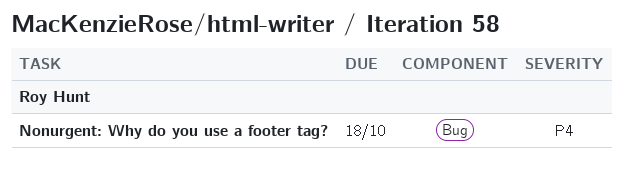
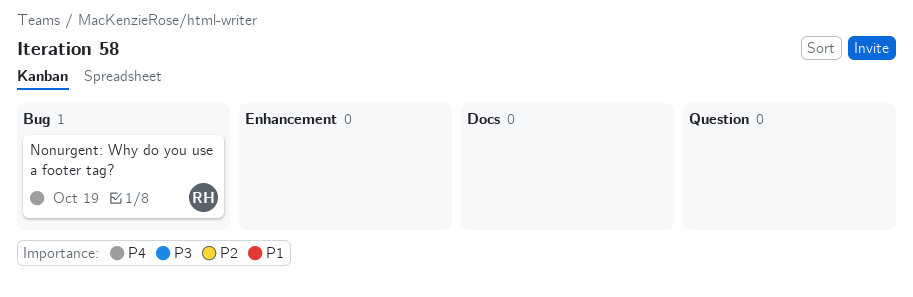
Nonurgent: Why do you use a footer tag?, due: Oct 18 -> Oct 19

